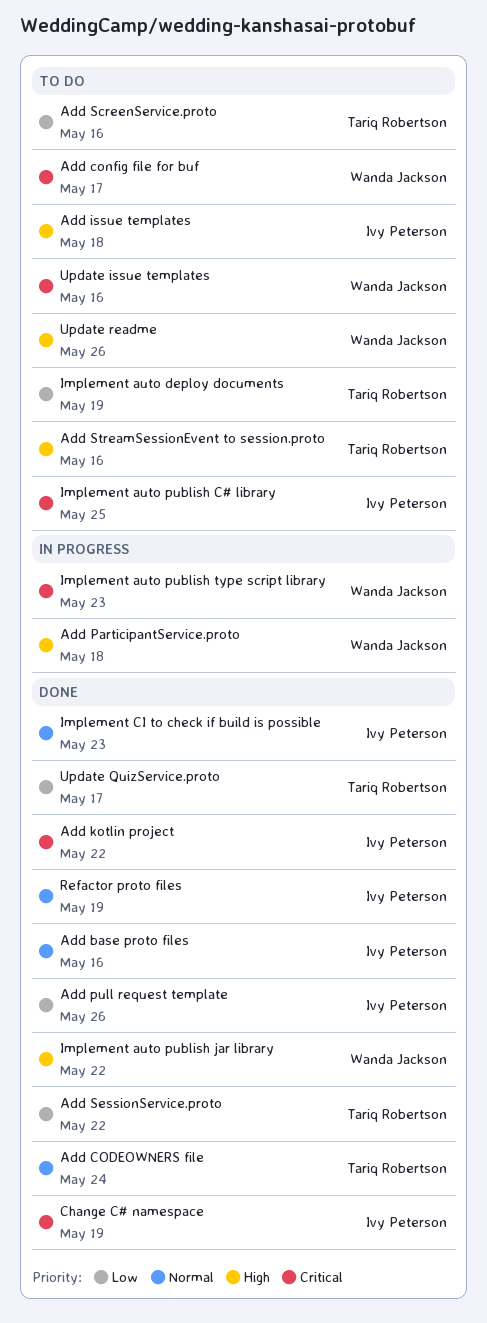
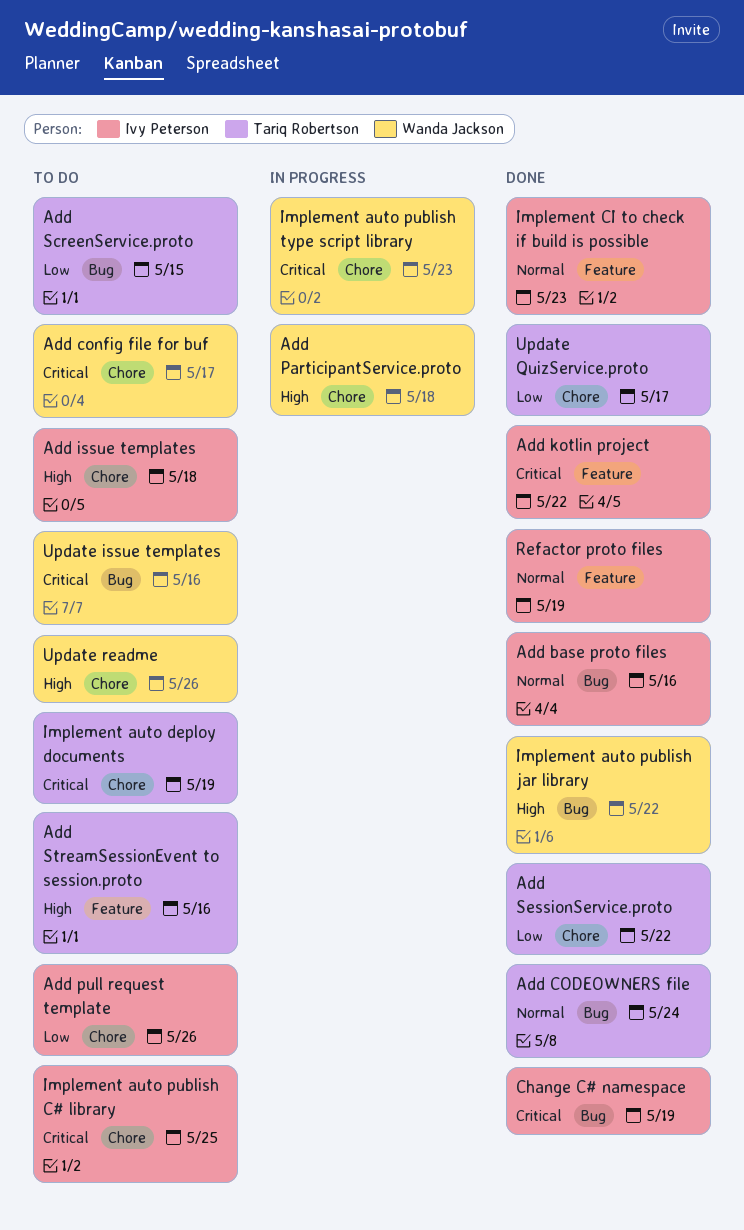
Add pull request template, status: Done -> To do
Add ScreenService.proto, due: May 16 -> May 15
Implement auto deploy documents, priority: Low -> Critical

